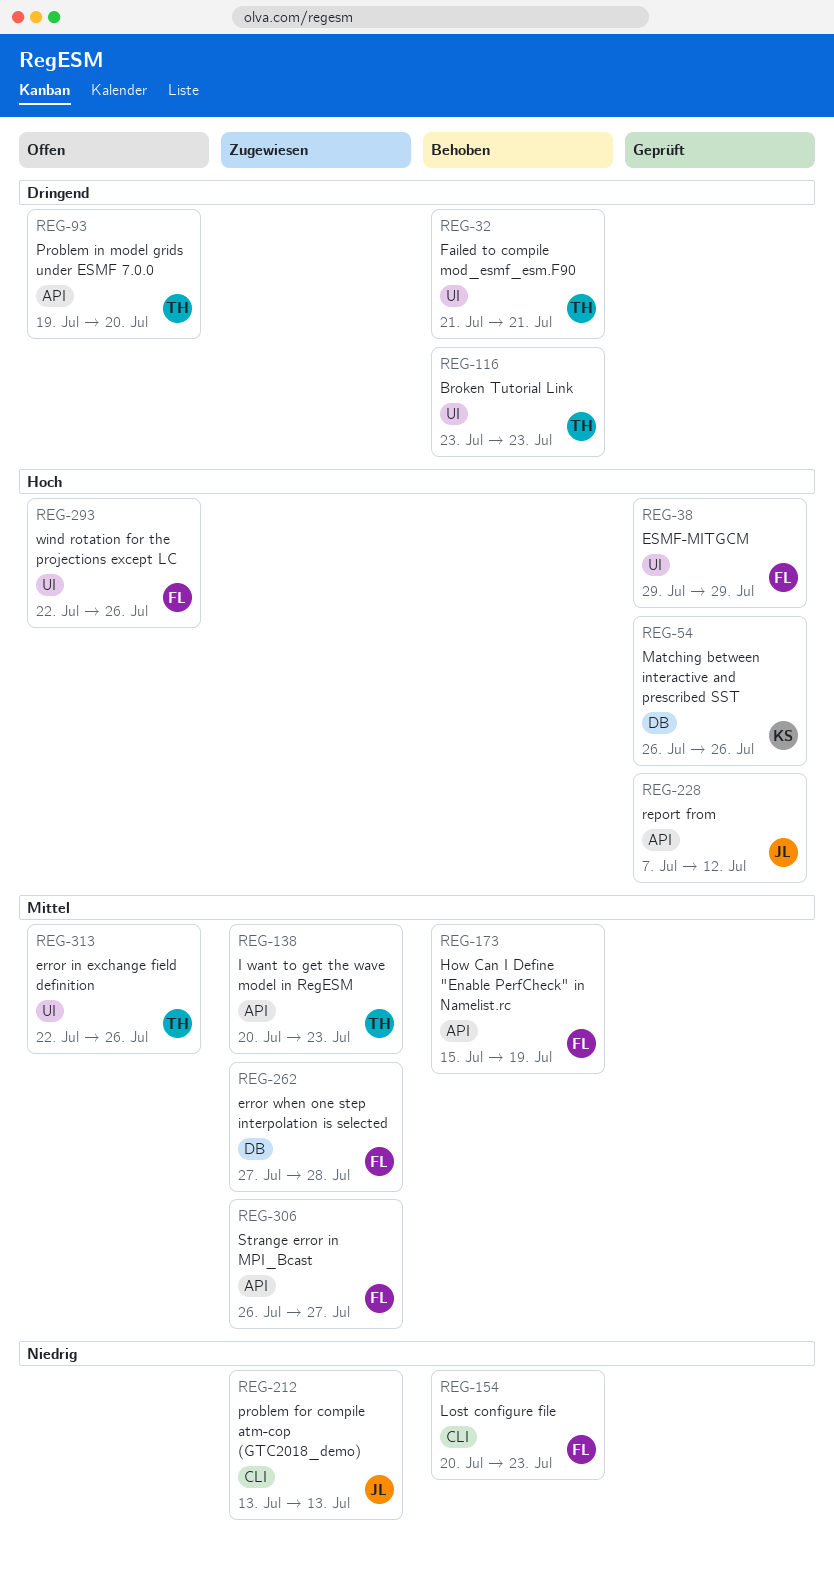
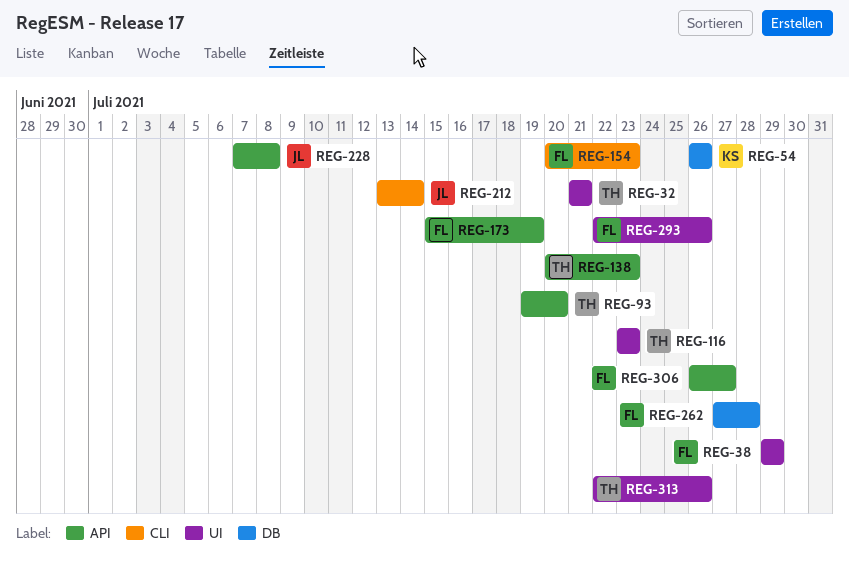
REG-212, due: Jul 13 -> Jul 14
REG-228, due: Jul 12 -> Jul 8

